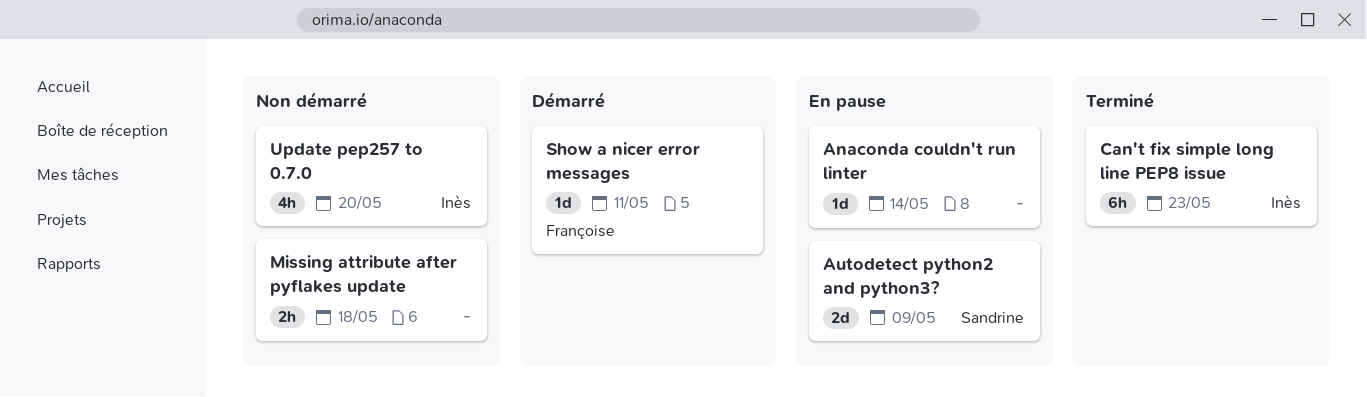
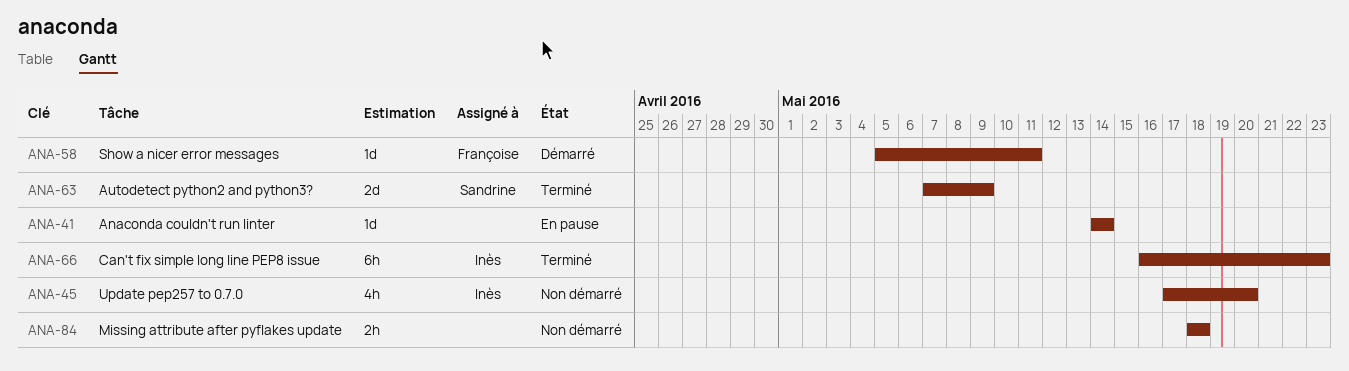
Autodetect python2 and python3?, status: En pause -> Terminé

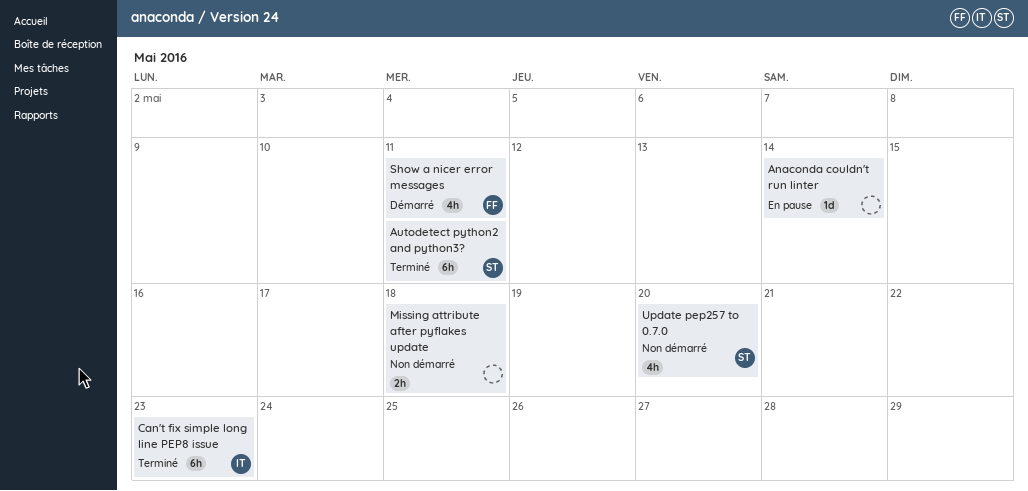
Autodetect python2 and python3?, estimate: 2d -> 6h
Autodetect python2 and python3?, due: May 9 -> May 11
Show a nicer error messages, estimate: 1d -> 4h
Update pep257 to 0.7.0, owner: Inès -> Sandrine

